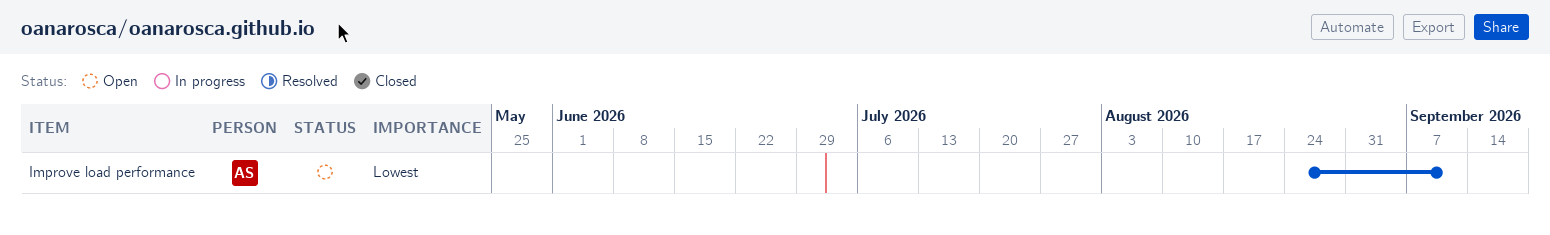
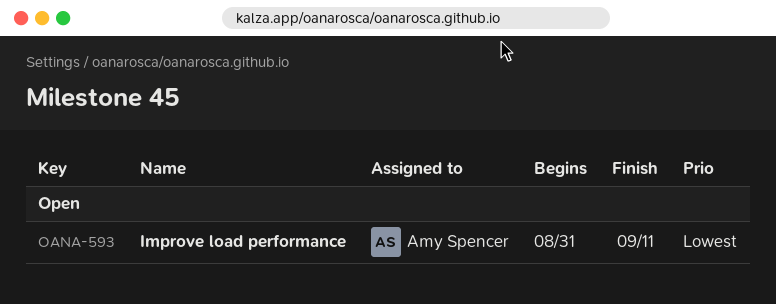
Improve load performance, start: Aug 24 -> Aug 31

